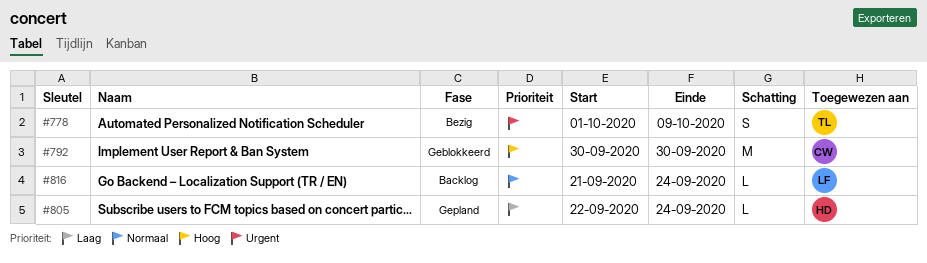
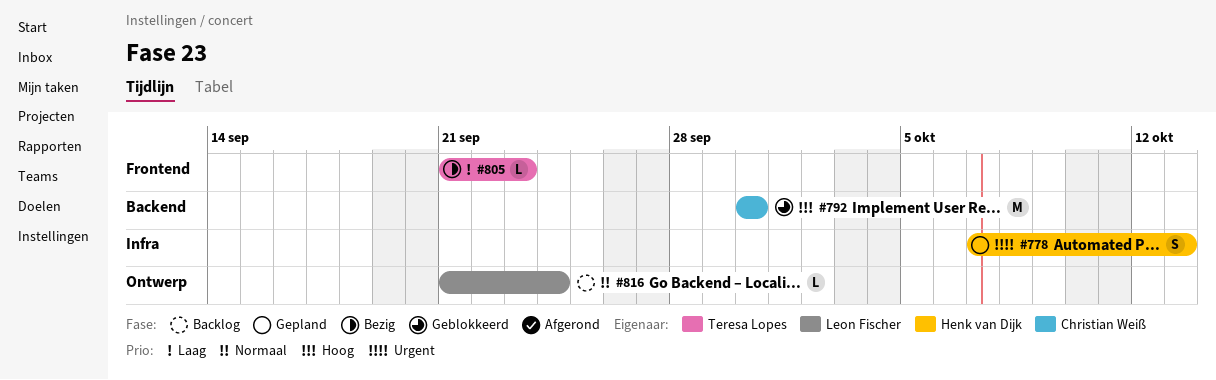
#778, status: Bezig -> Gepland
#778, owner: Teresa Lopes -> Henk van Dijk
#778, start: Oct 1 -> Oct 7
#778, due: Oct 9 -> Oct 13
#805, status: Gepland -> Bezig
#805, owner: Henk van Dijk -> Teresa Lopes
#805, start: Sep 22 -> Sep 21
#805, due: Sep 24 -> Sep 23

